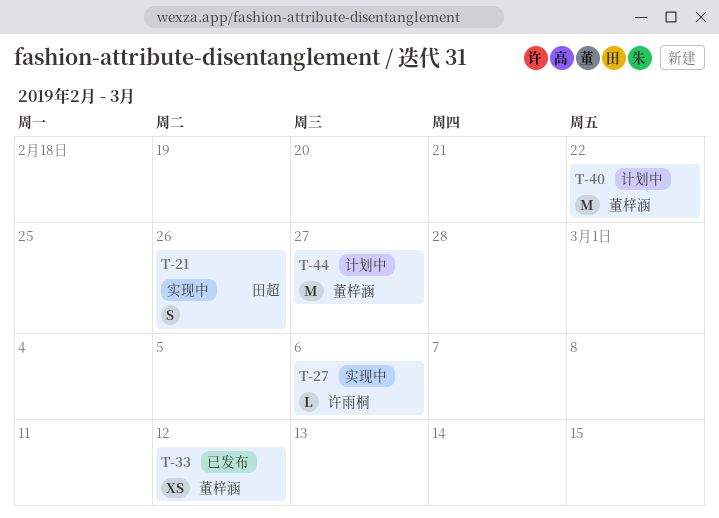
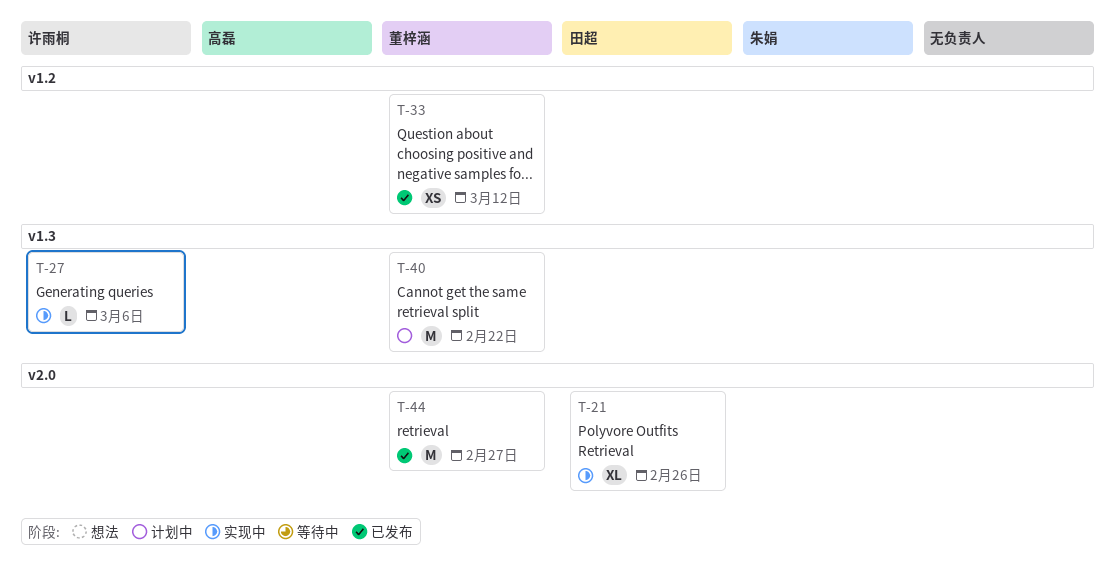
T-21, estimate: S -> XL
T-44, status: 计划中 -> 已发布

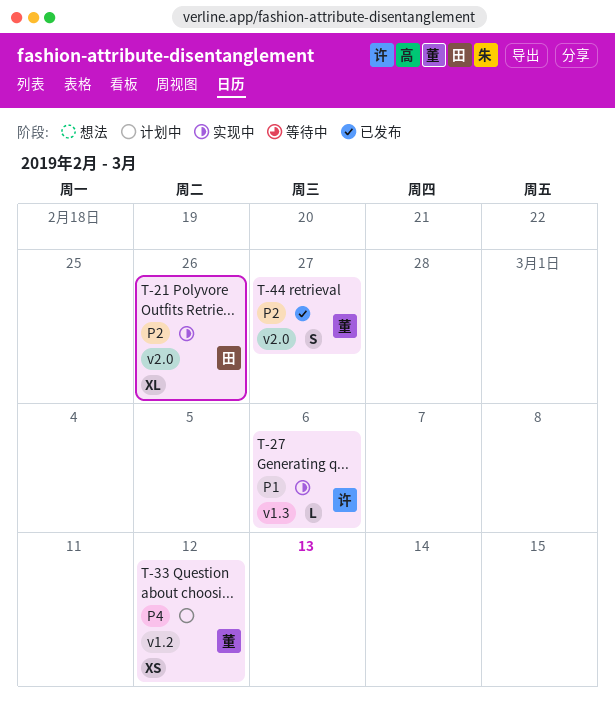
T-33, status: 已发布 -> 计划中
T-40: present -> none
T-44, estimate: M -> S

